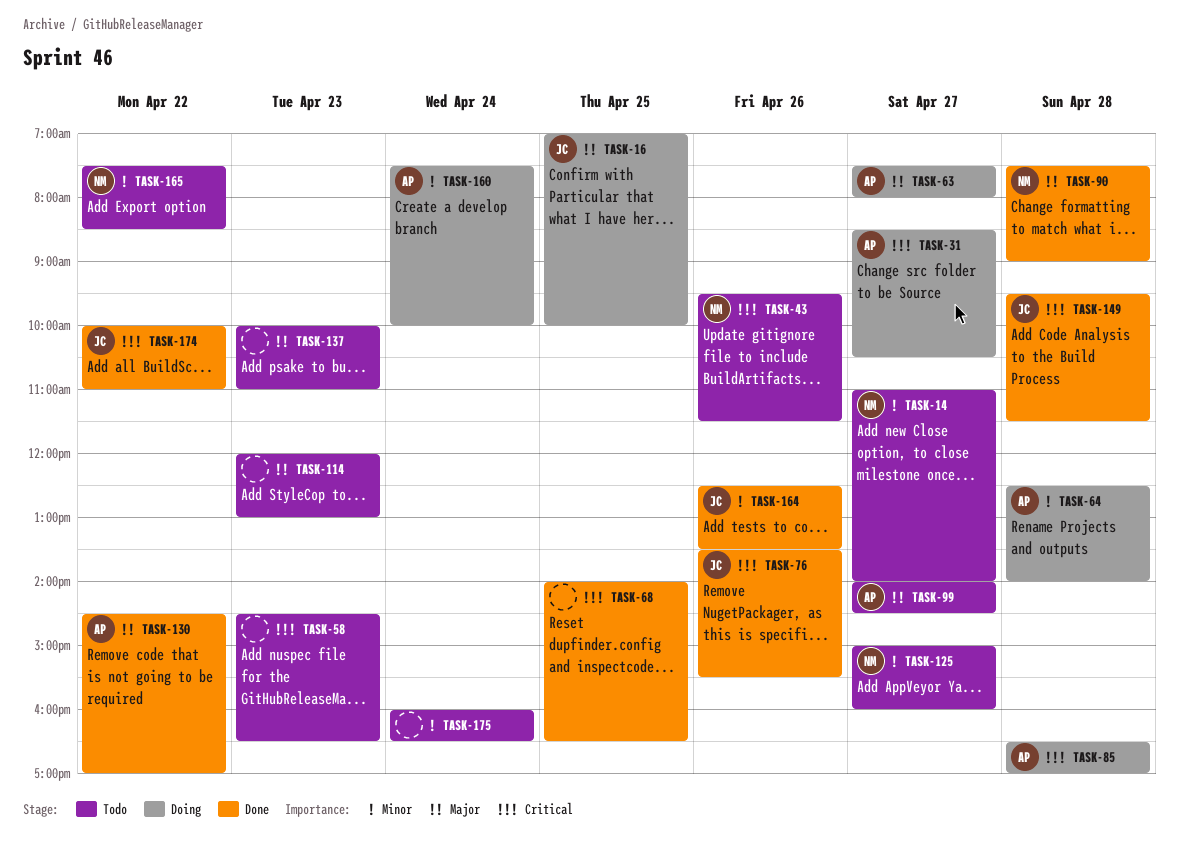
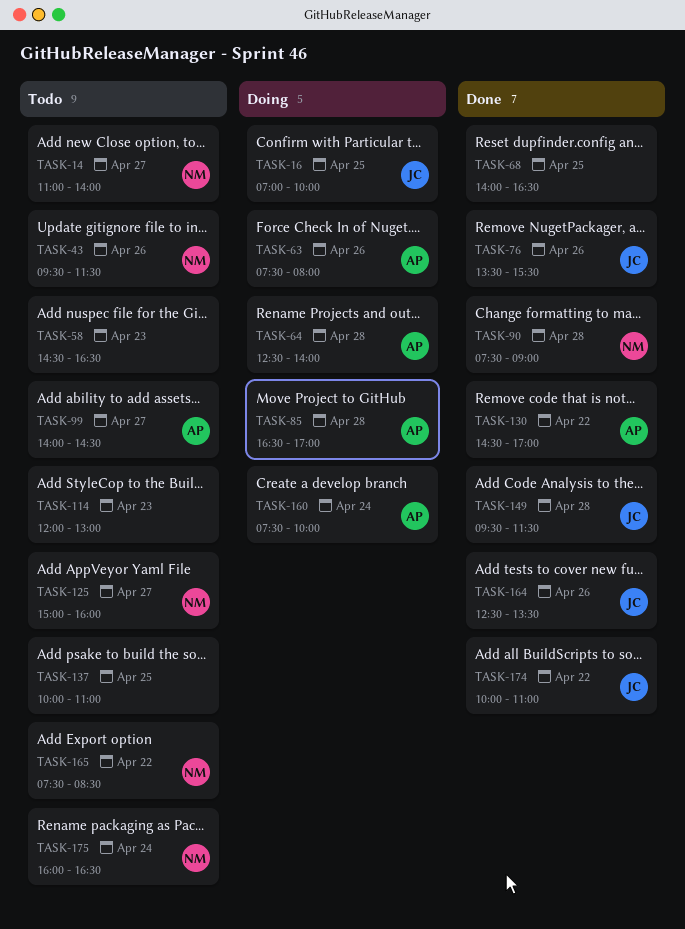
TASK-31: present -> none
TASK-63, day: Apr 27 -> Apr 26
TASK-137, day: Apr 23 -> Apr 25
TASK-175, owner: none -> NM

